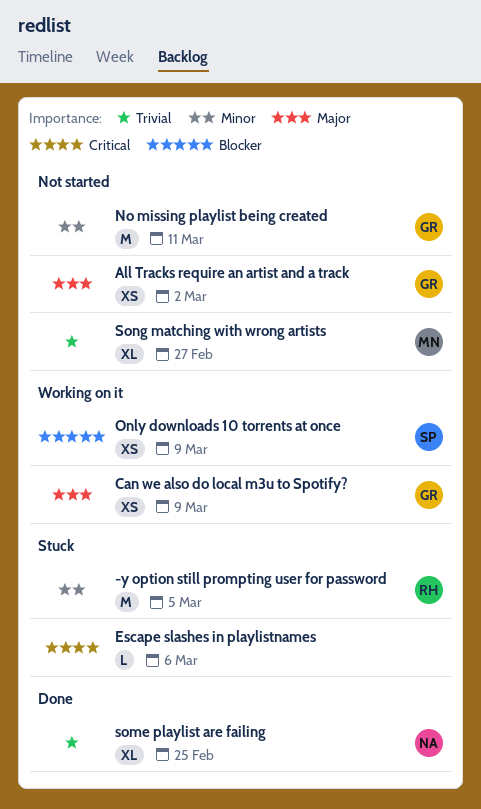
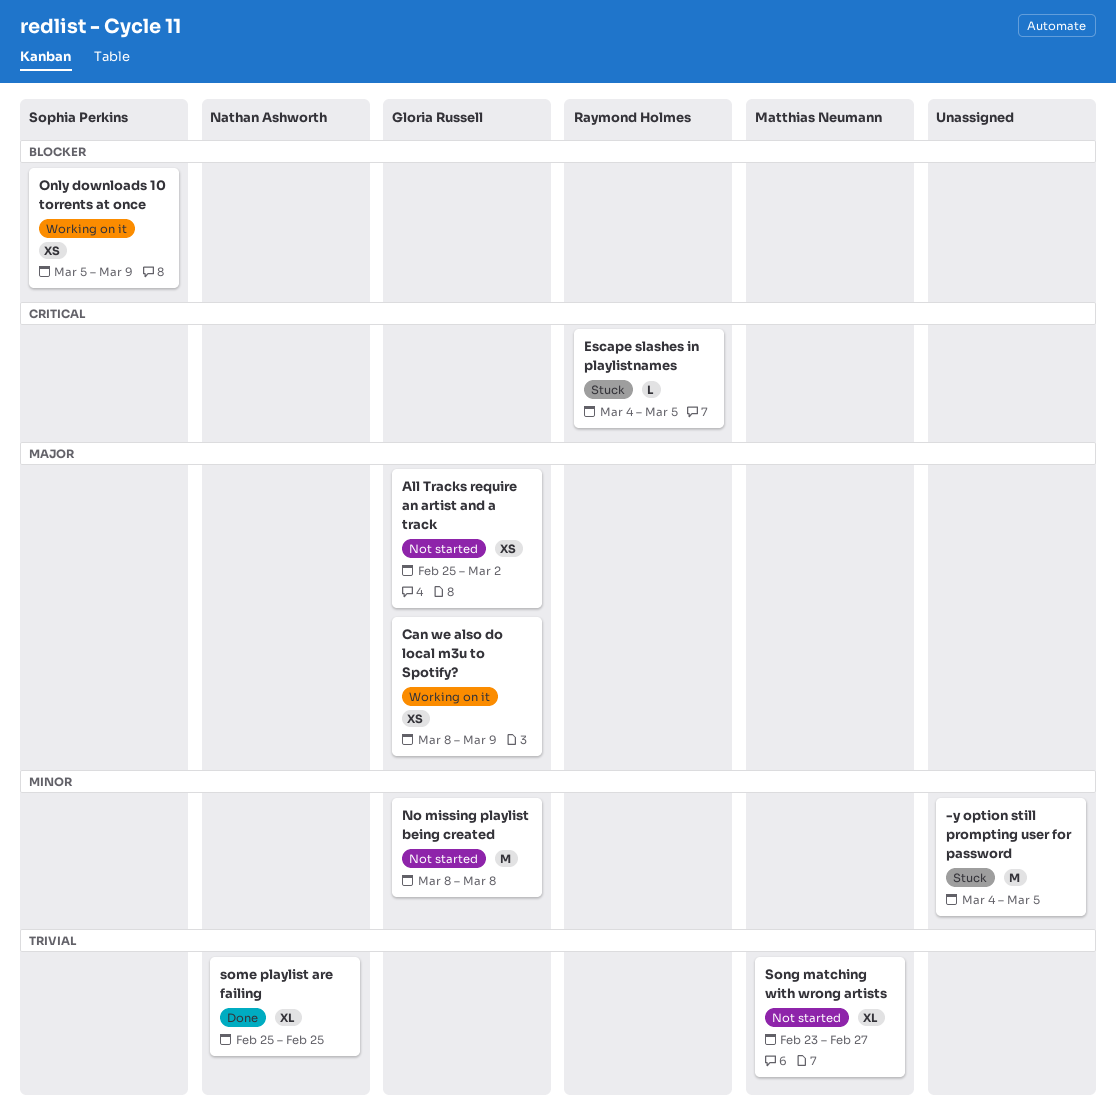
-y option still prompting user for password, owner: Raymond Holmes -> none
Escape slashes in playlistnames, owner: none -> Raymond Holmes
Escape slashes in playlistnames, due: Mar 6 -> Mar 5
No missing playlist being created, due: Mar 11 -> Mar 8

